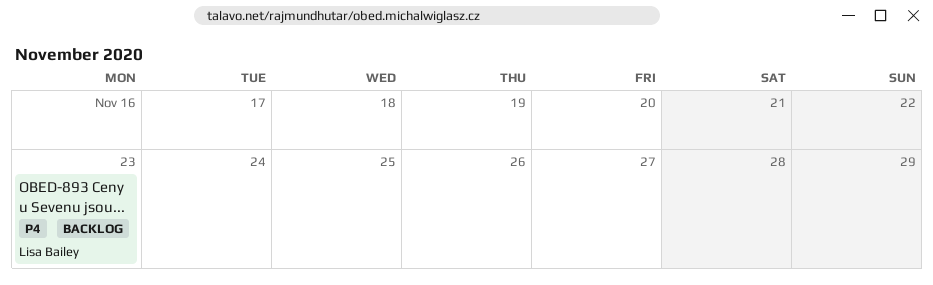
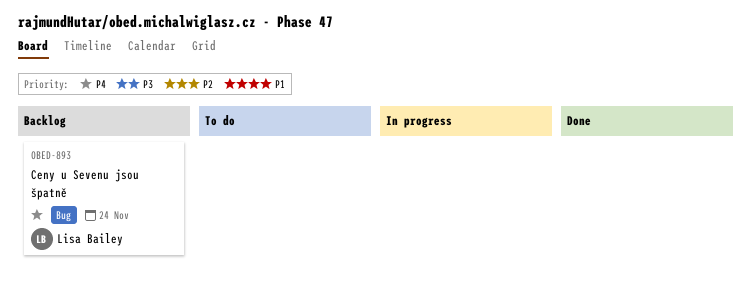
OBED-893, due: Nov 23 -> Nov 24

